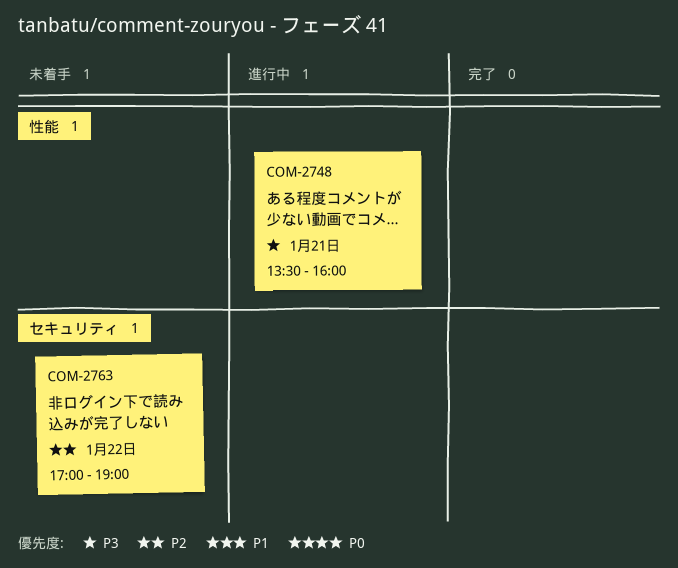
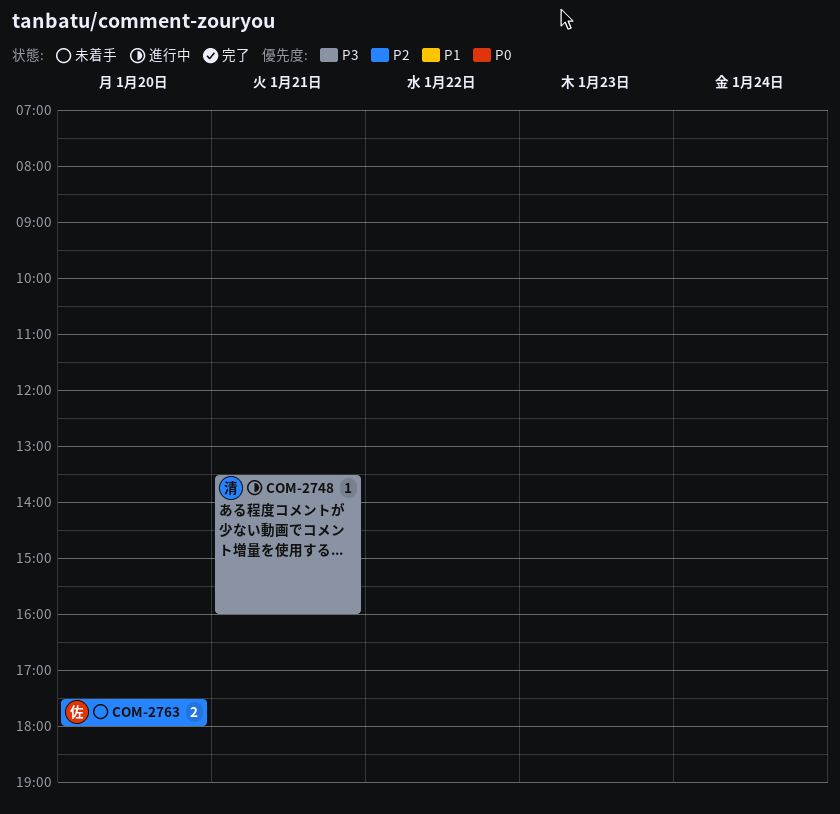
COM-2763, day: Jan 22 -> Jan 20
COM-2763, begins: 17:00 -> 17:30
COM-2763, ends: 19:00 -> 18:00

